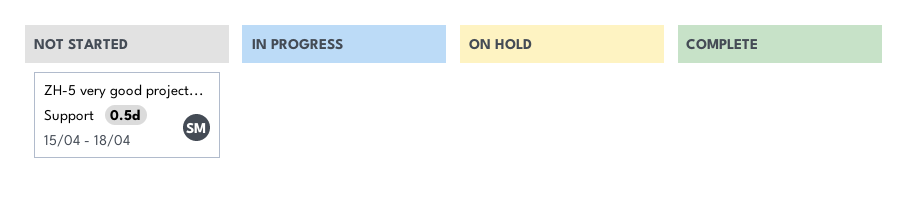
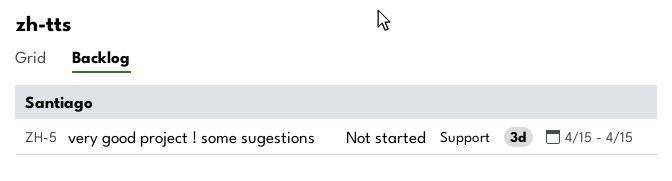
ZH-5, estimate: 0.5d -> 3d
ZH-5, due: Apr 18 -> Apr 15

